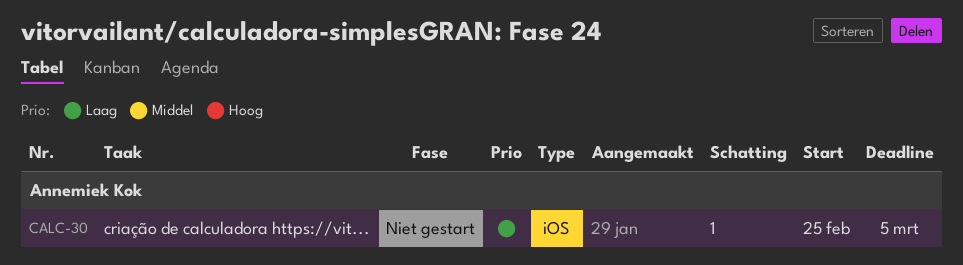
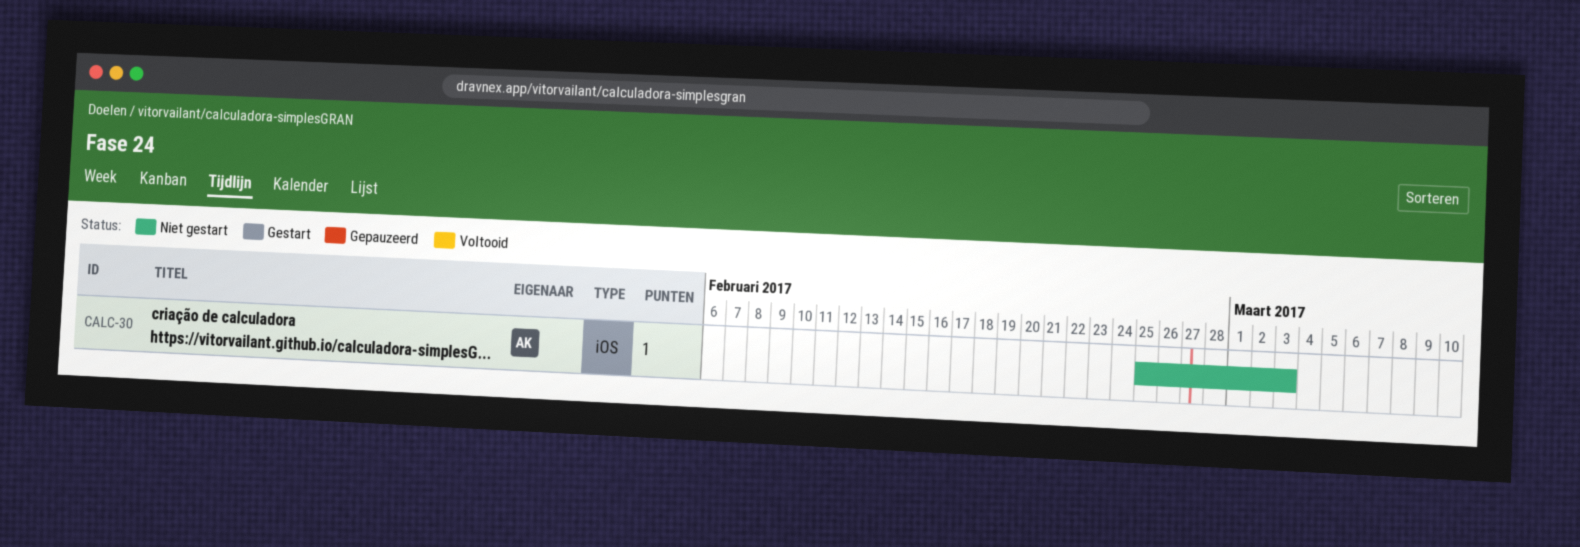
CALC-30, due: Mar 5 -> Mar 3

